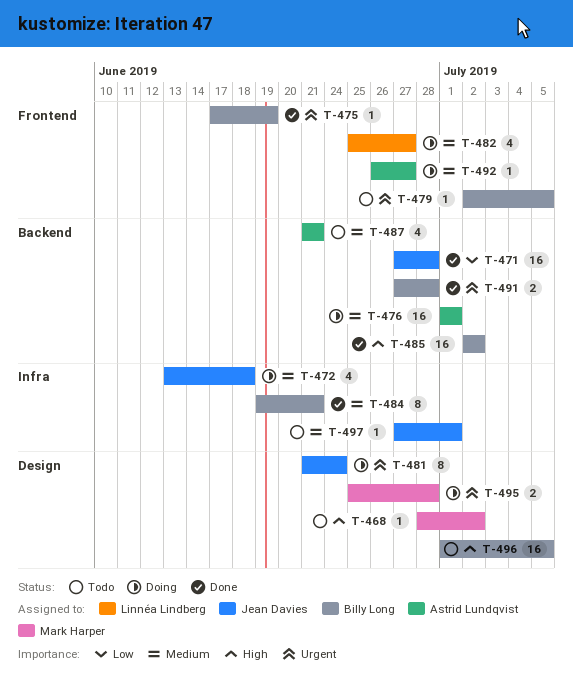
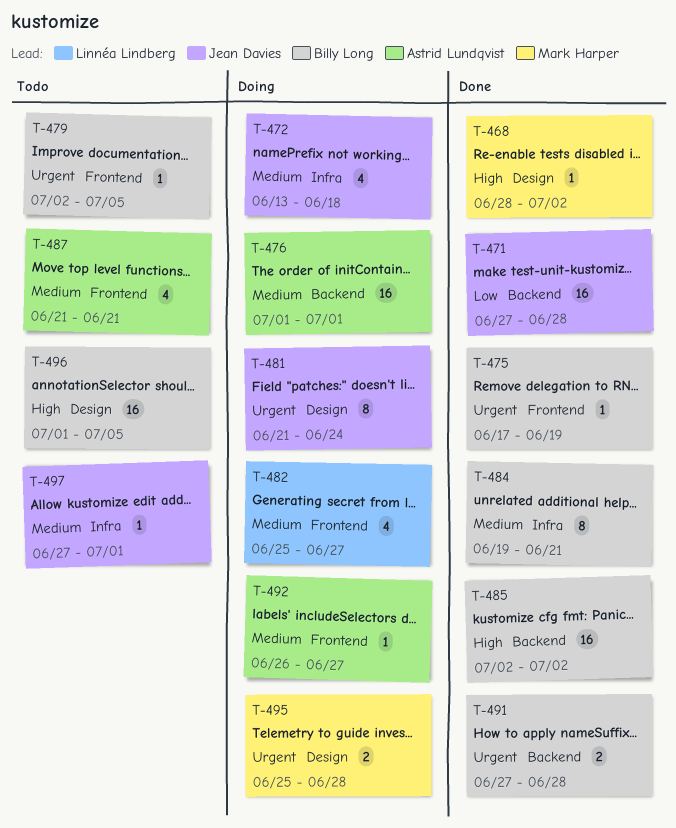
T-468, status: Todo -> Done
T-487, label: Backend -> Frontend

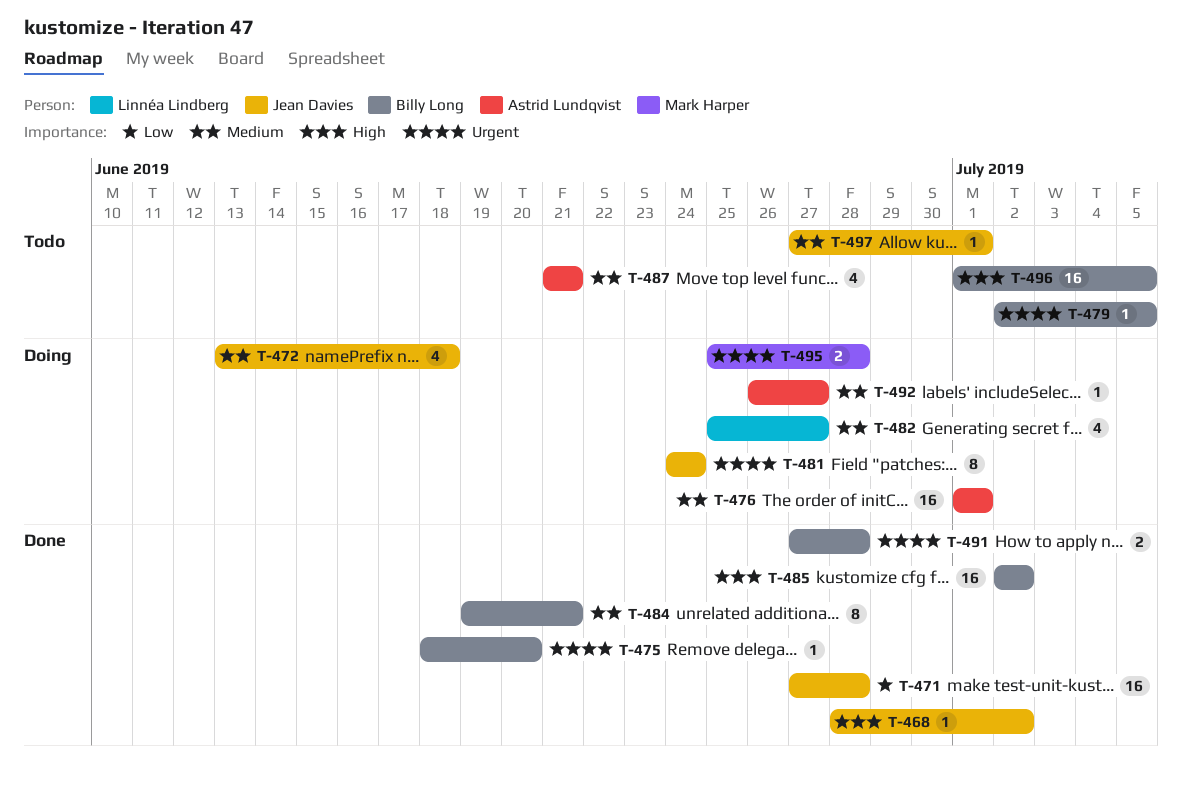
T-468, owner: Mark Harper -> Jean Davies
T-475, start: Jun 17 -> Jun 18
T-475, due: Jun 19 -> Jun 20
T-481, start: Jun 21 -> Jun 24

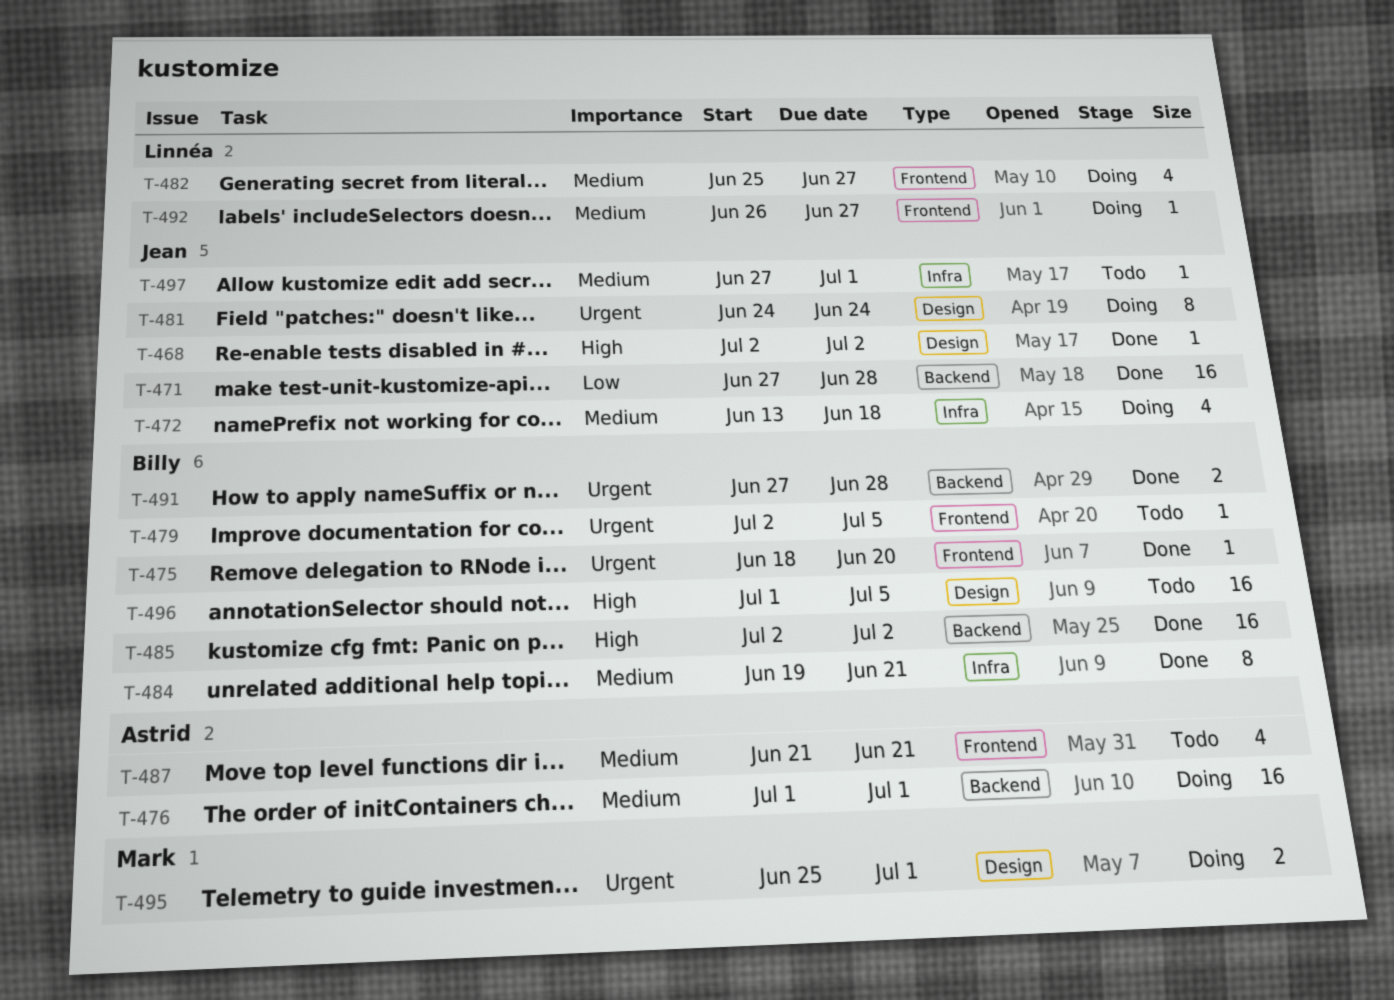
T-468, start: Jun 28 -> Jul 2
T-492, owner: Astrid Lundqvist -> Linnéa Lindberg
T-495, due: Jun 28 -> Jul 1

